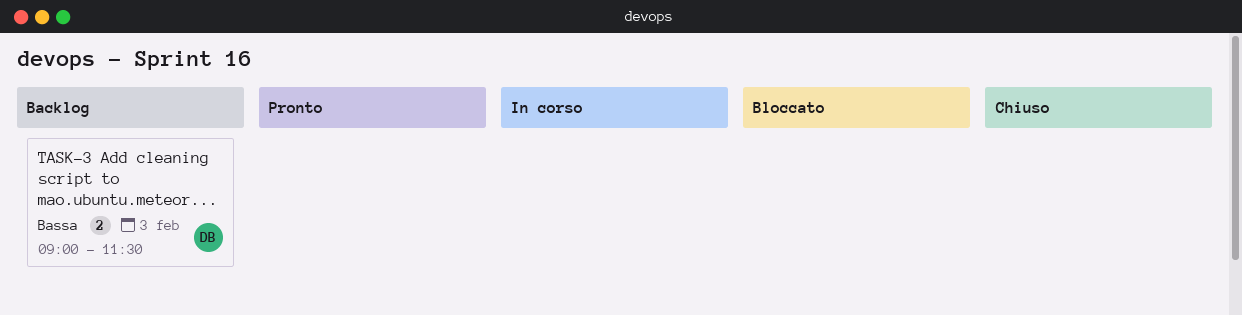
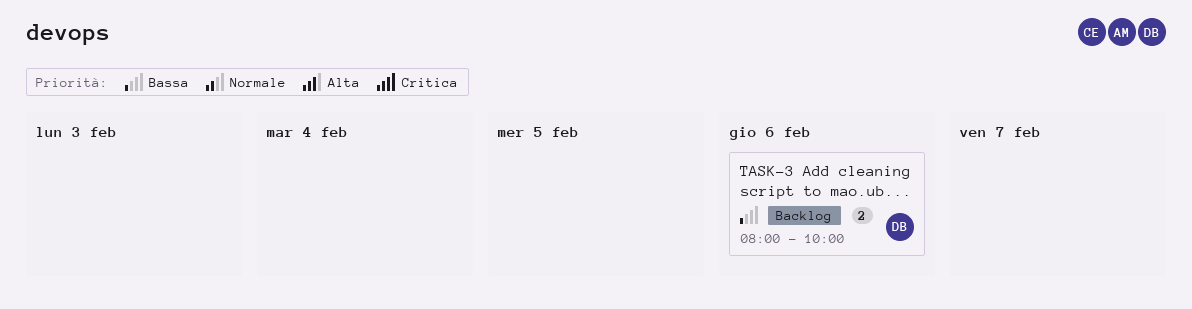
TASK-3, day: Feb 3 -> Feb 6
TASK-3, begins: 09:00 -> 08:00
TASK-3, ends: 11:30 -> 10:00

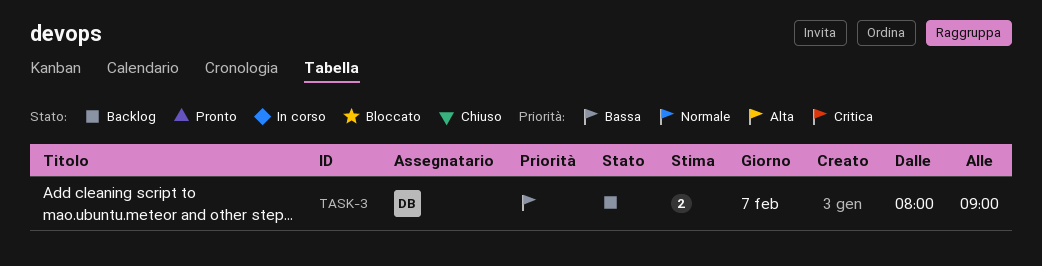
TASK-3, day: Feb 6 -> Feb 7
TASK-3, ends: 10:00 -> 09:00

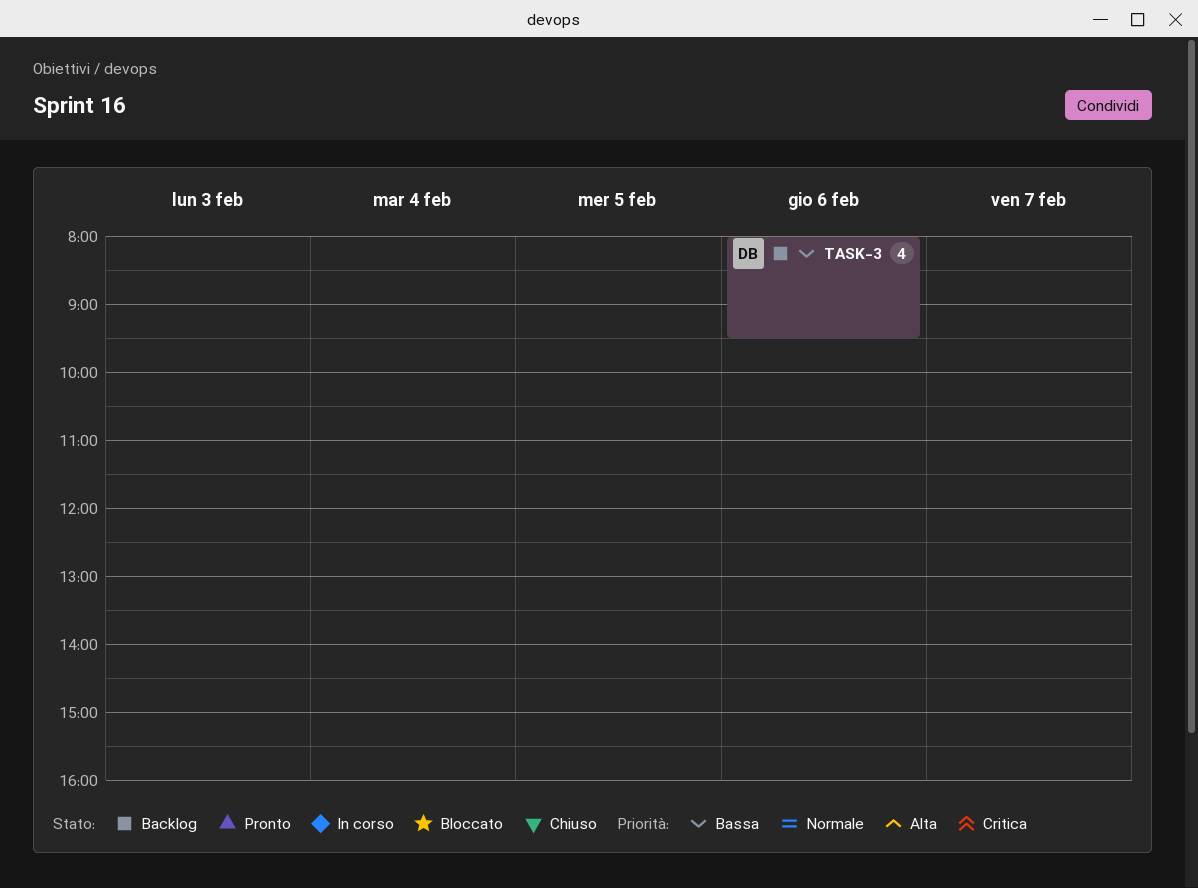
TASK-3, estimate: 2 -> 4
TASK-3, day: Feb 7 -> Feb 6
TASK-3, ends: 09:00 -> 09:30

